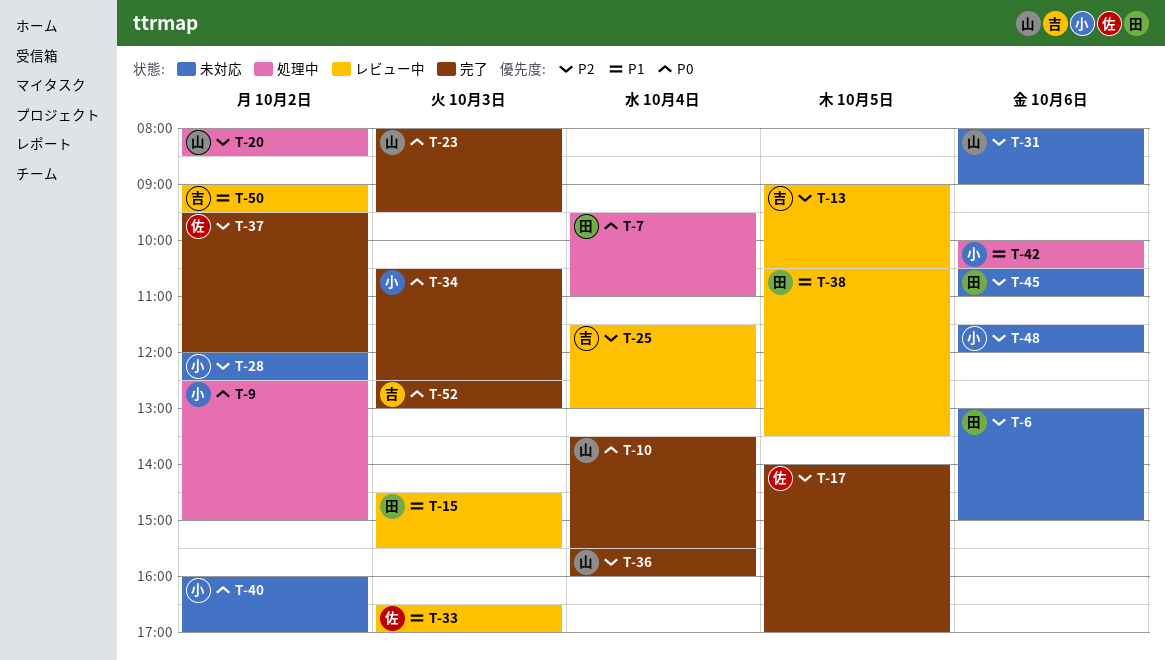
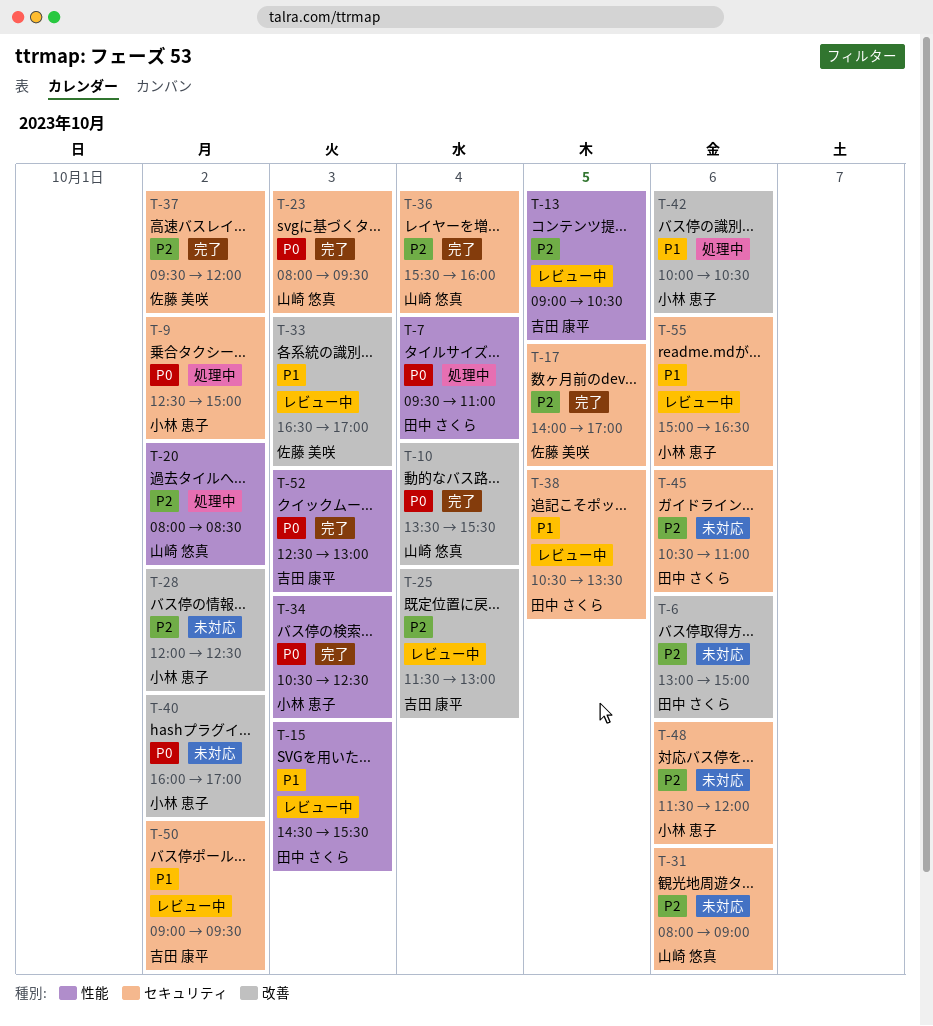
T-55: none -> present

